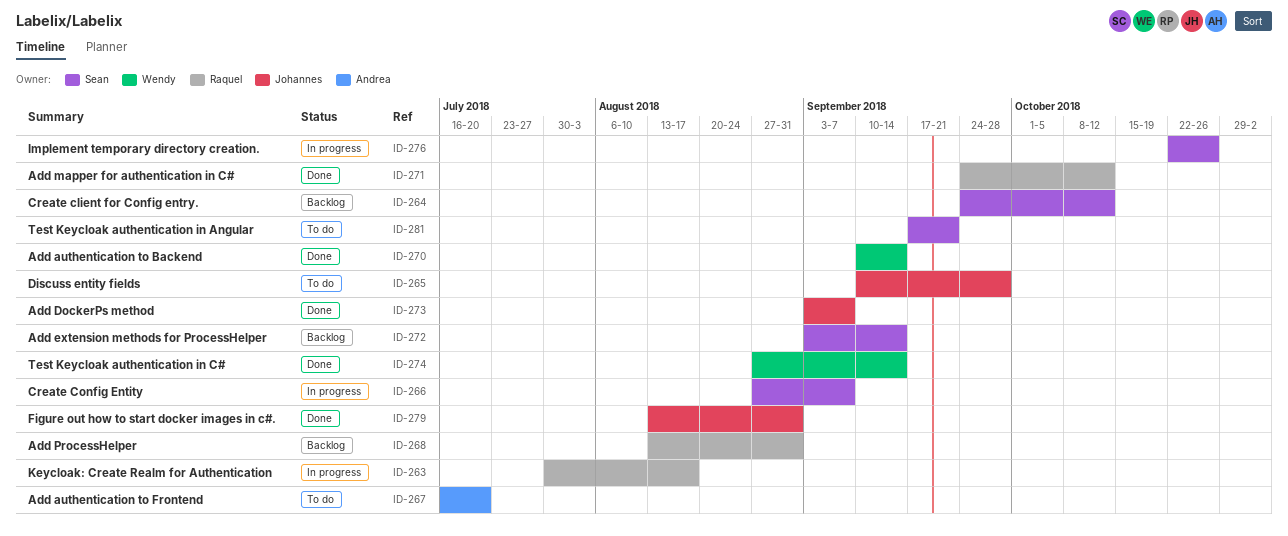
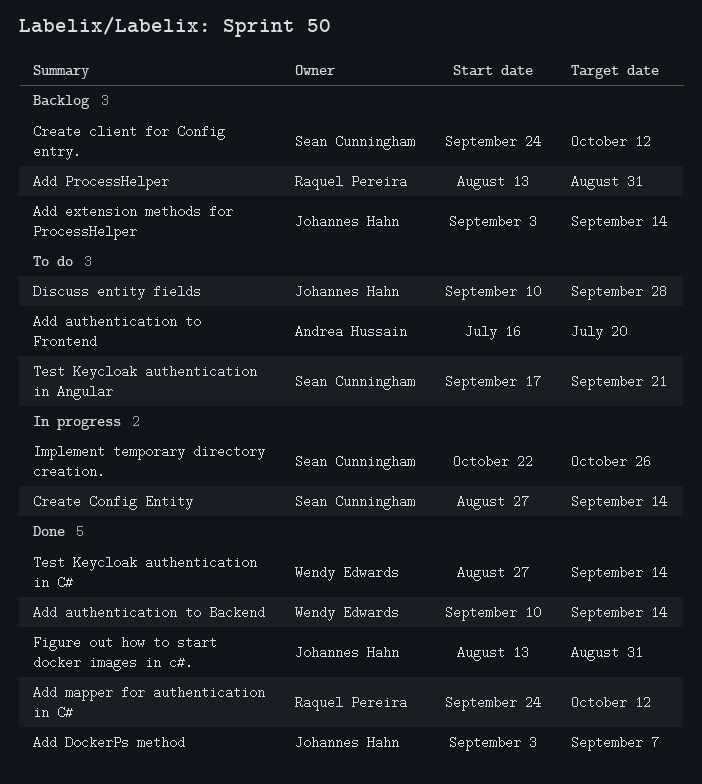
Add extension methods for ProcessHelper, owner: Sean Cunningham -> Johannes Hahn
Create Config Entity, due: Sep 7 -> Sep 14
Keycloak: Create Realm for Authentication: present -> none

